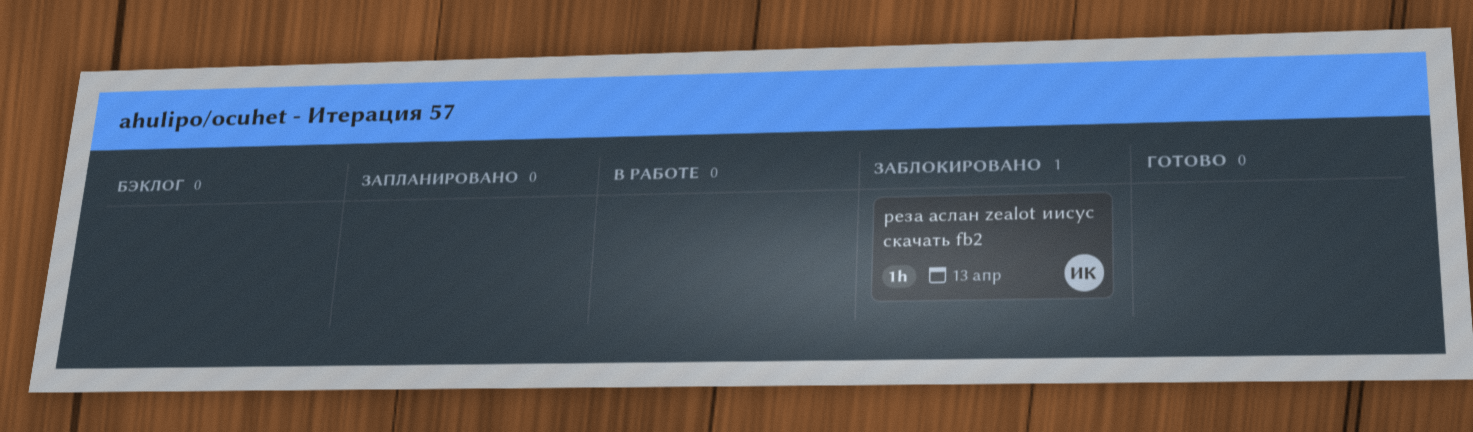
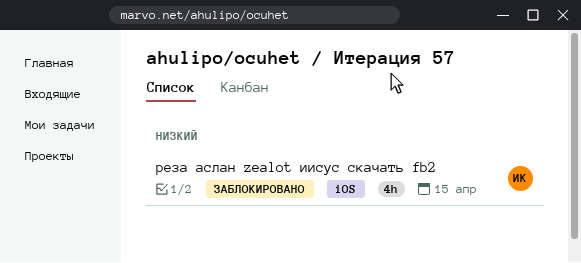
реза аслан zealot иисус скачать fb2, estimate: 1h -> 4h
реза аслан zealot иисус скачать fb2, due: Apr 13 -> Apr 15

